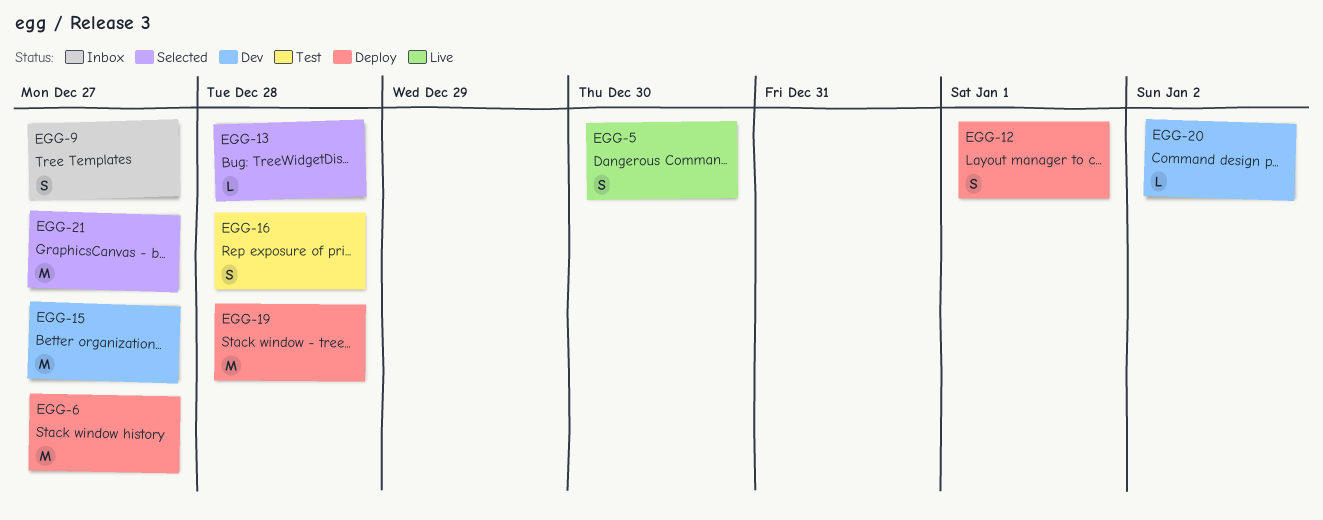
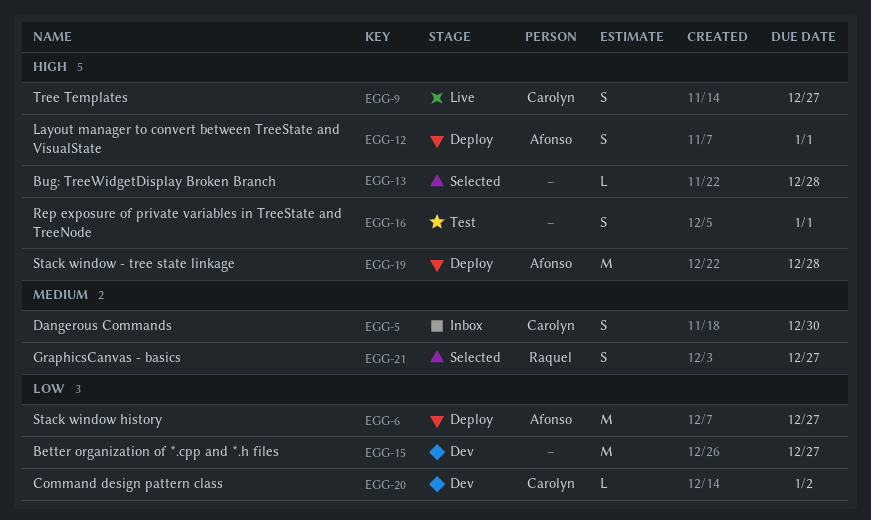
EGG-5, status: Live -> Inbox
EGG-9, status: Inbox -> Live
EGG-16, due: Dec 28 -> Jan 1
EGG-21, estimate: M -> S

